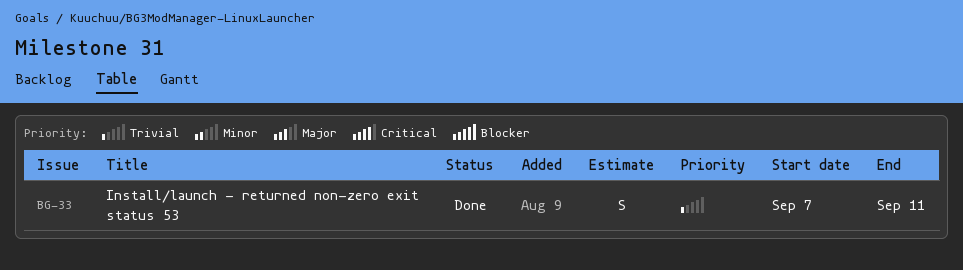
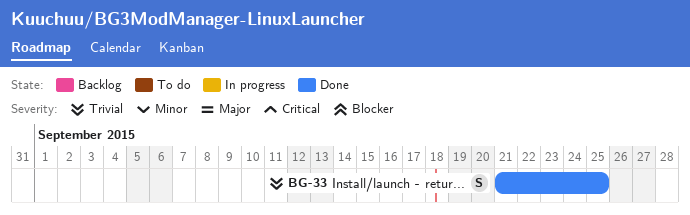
BG-33, start: Sep 7 -> Sep 21
BG-33, due: Sep 11 -> Sep 25

